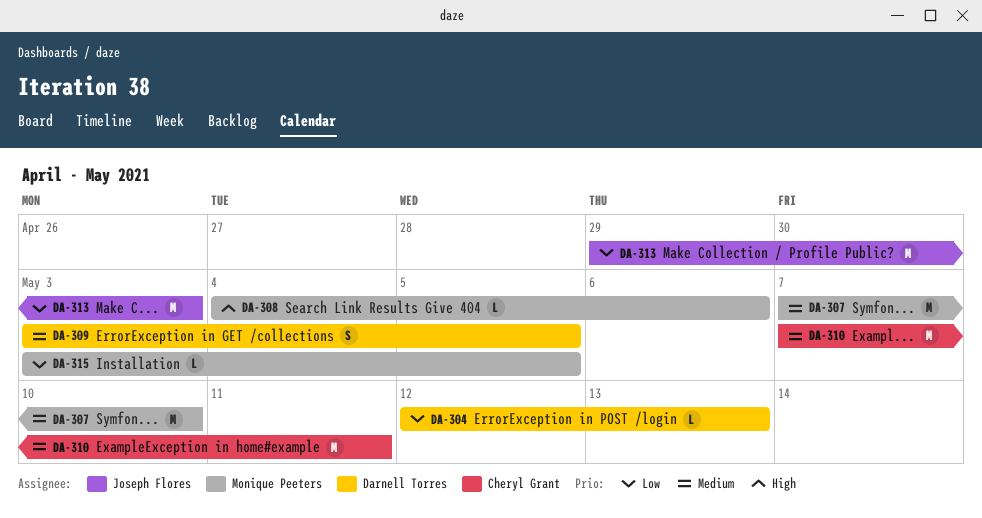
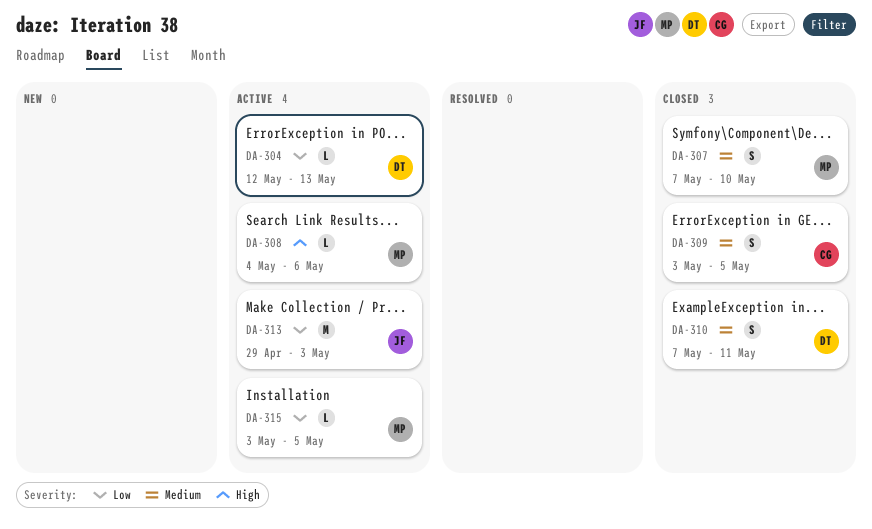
DA-307, estimate: M -> S
DA-309, owner: Darnell Torres -> Cheryl Grant
DA-310, owner: Cheryl Grant -> Darnell Torres
DA-310, estimate: M -> S

